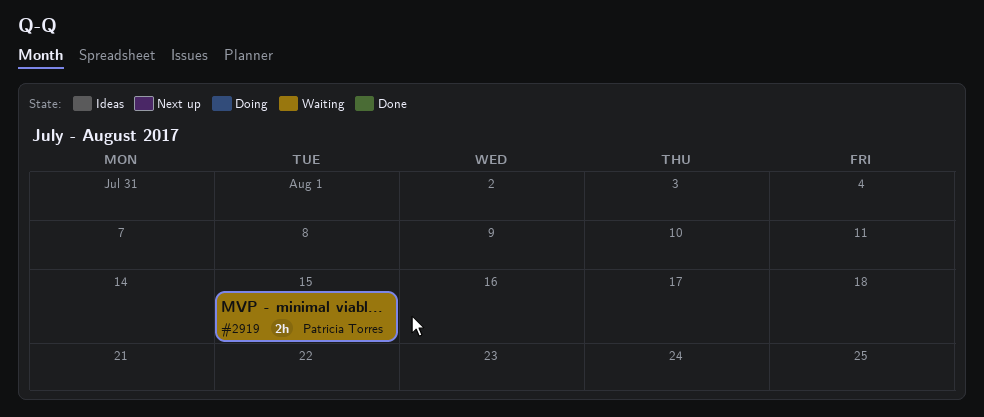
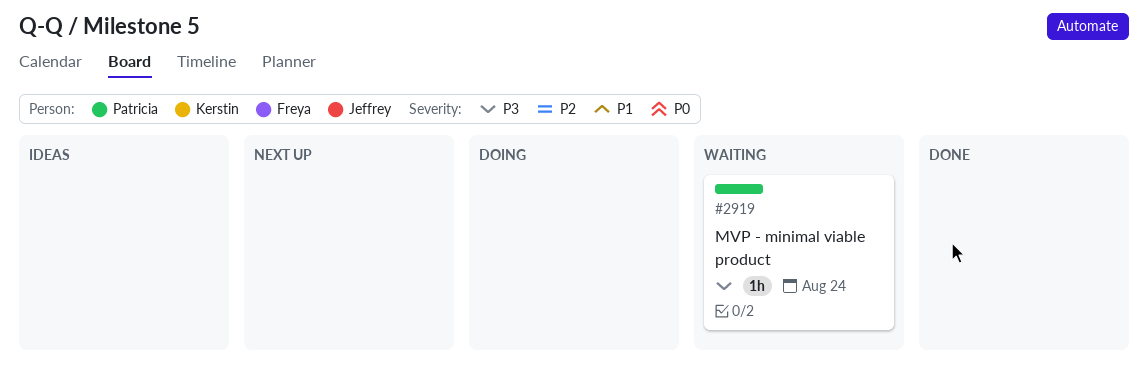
#2919, estimate: 2h -> 1h
#2919, due: Aug 15 -> Aug 24

